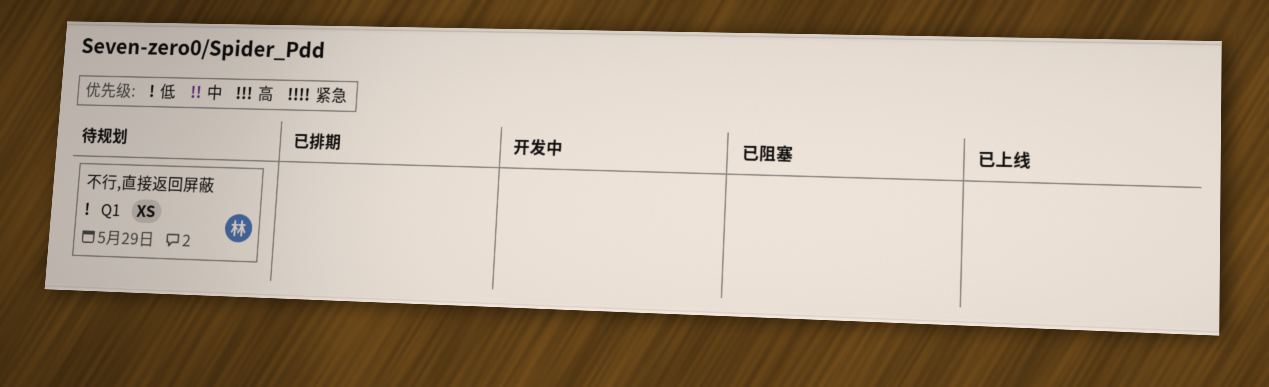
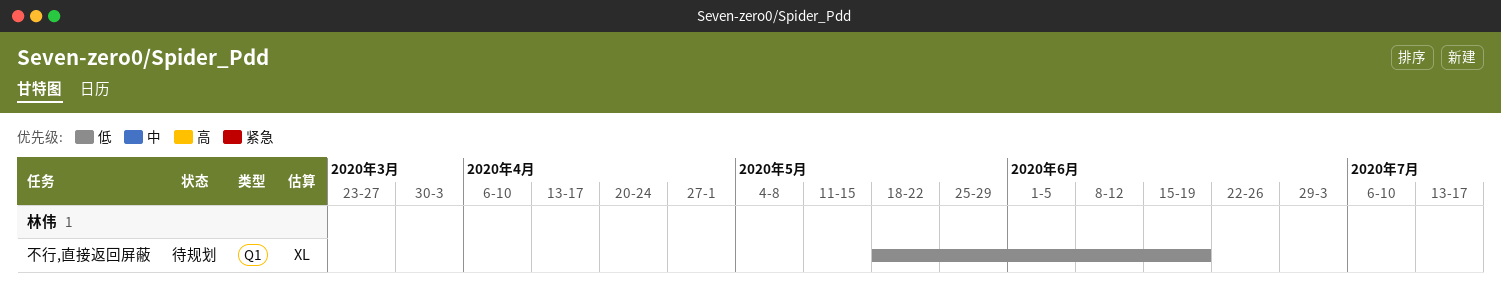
不行,直接返回屏蔽, estimate: XS -> XL
不行,直接返回屏蔽, due: May 29 -> Jun 19

